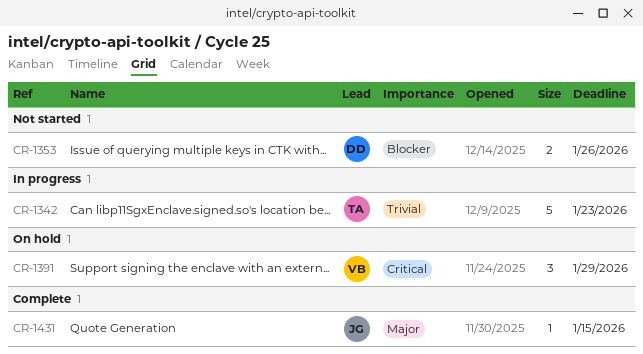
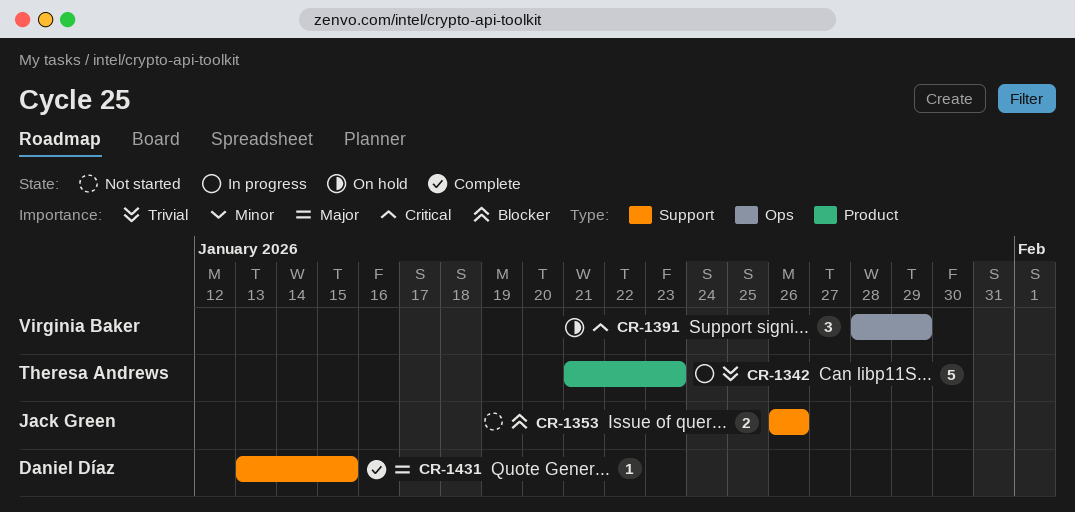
CR-1353, owner: Daniel Díaz -> Jack Green
CR-1431, owner: Jack Green -> Daniel Díaz

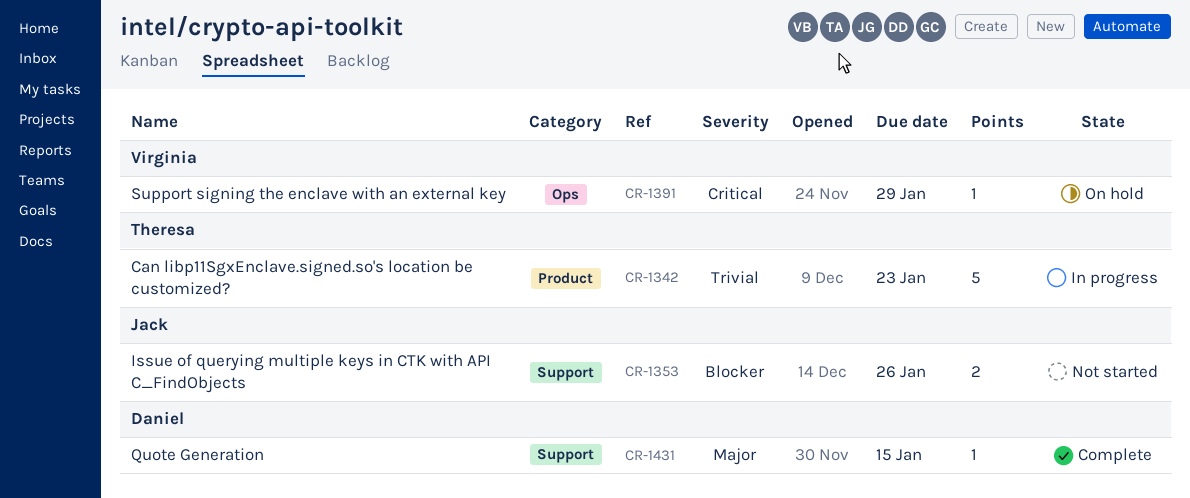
CR-1391, estimate: 3 -> 1

